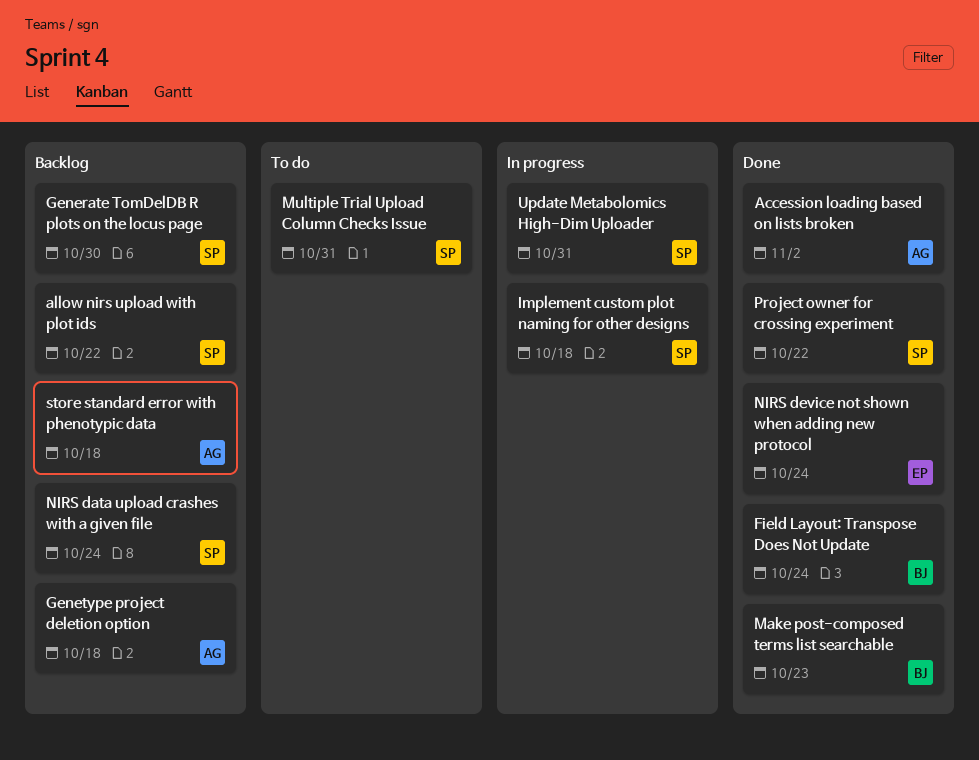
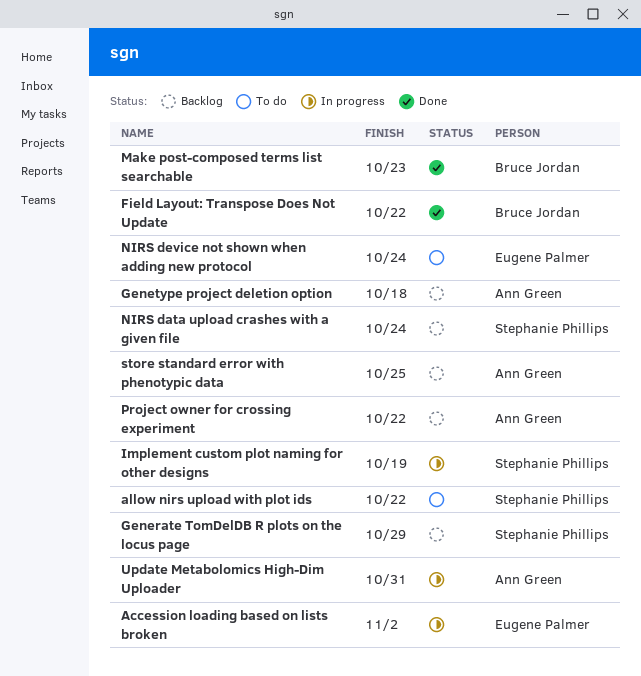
Accession loading based on lists broken, status: Done -> In progress
Accession loading based on lists broken, owner: Ann Green -> Eugene Palmer
allow nirs upload with plot ids, status: Backlog -> To do
Field Layout: Transpose Does Not Update, due: Oct 24 -> Oct 22
Generate TomDelDB R plots on the locus page, due: Oct 30 -> Oct 29
Implement custom plot naming for other designs, due: Oct 18 -> Oct 19
Multiple Trial Upload Column Checks Issue: present -> none
NIRS device not shown when adding new protocol, status: Done -> To do
Project owner for crossing experiment, status: Done -> Backlog
Project owner for crossing experiment, owner: Stephanie Phillips -> Ann Green
store standard error with phenotypic data, due: Oct 18 -> Oct 25
Update Metabolomics High-Dim Uploader, owner: Stephanie Phillips -> Ann Green

